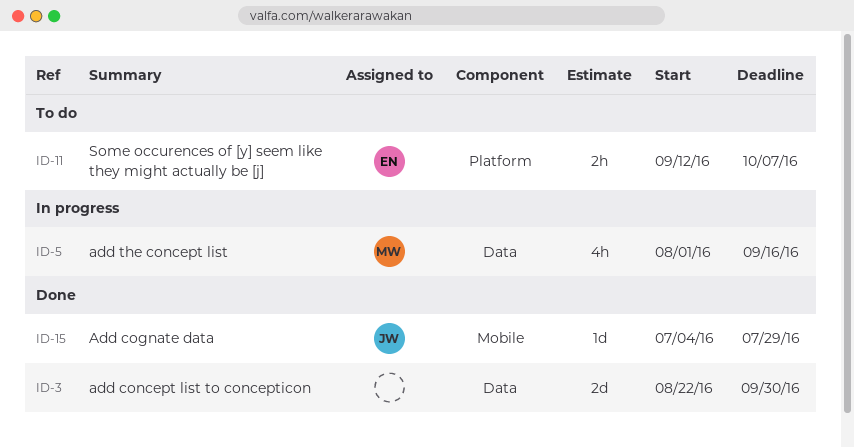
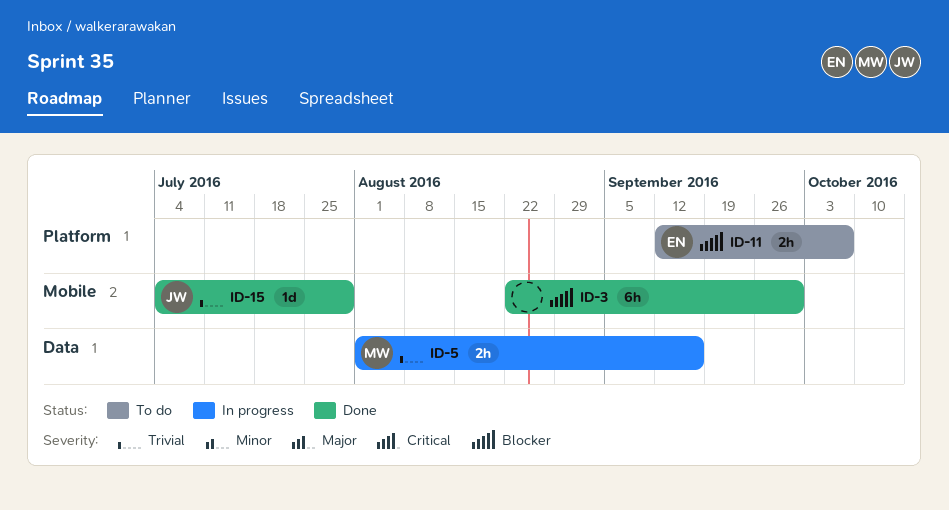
ID-3, label: Data -> Mobile
ID-3, estimate: 2d -> 6h
ID-5, estimate: 4h -> 2h

